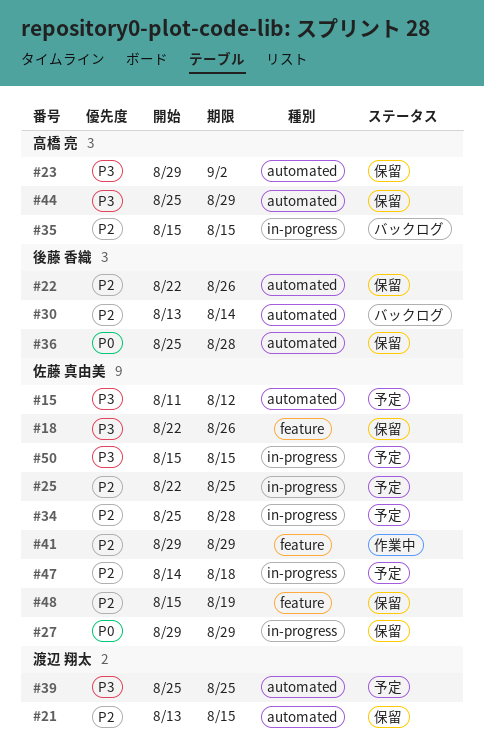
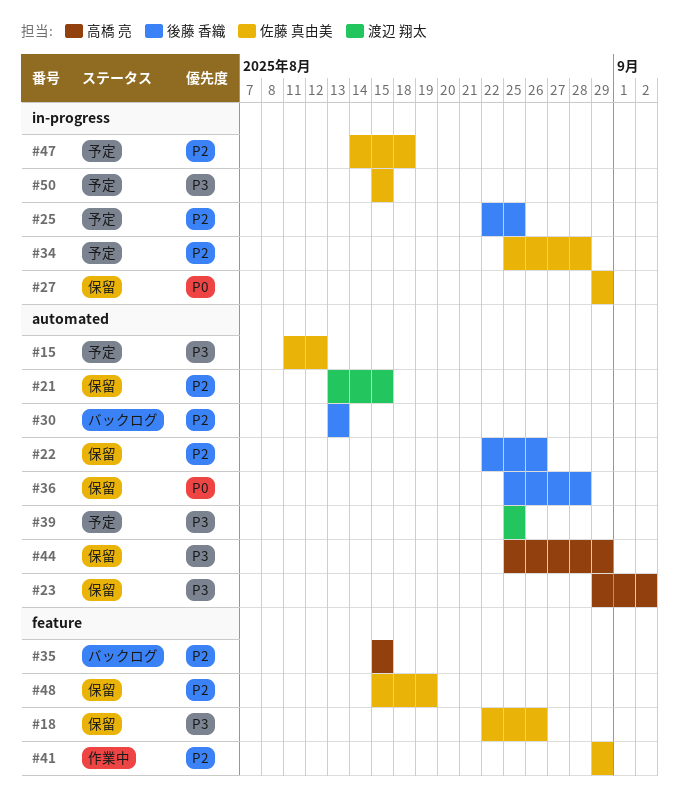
#25, owner: 佐藤 真由美 -> 後藤 香織
#30, due: Aug 14 -> Aug 13
#35, label: in-progress -> feature

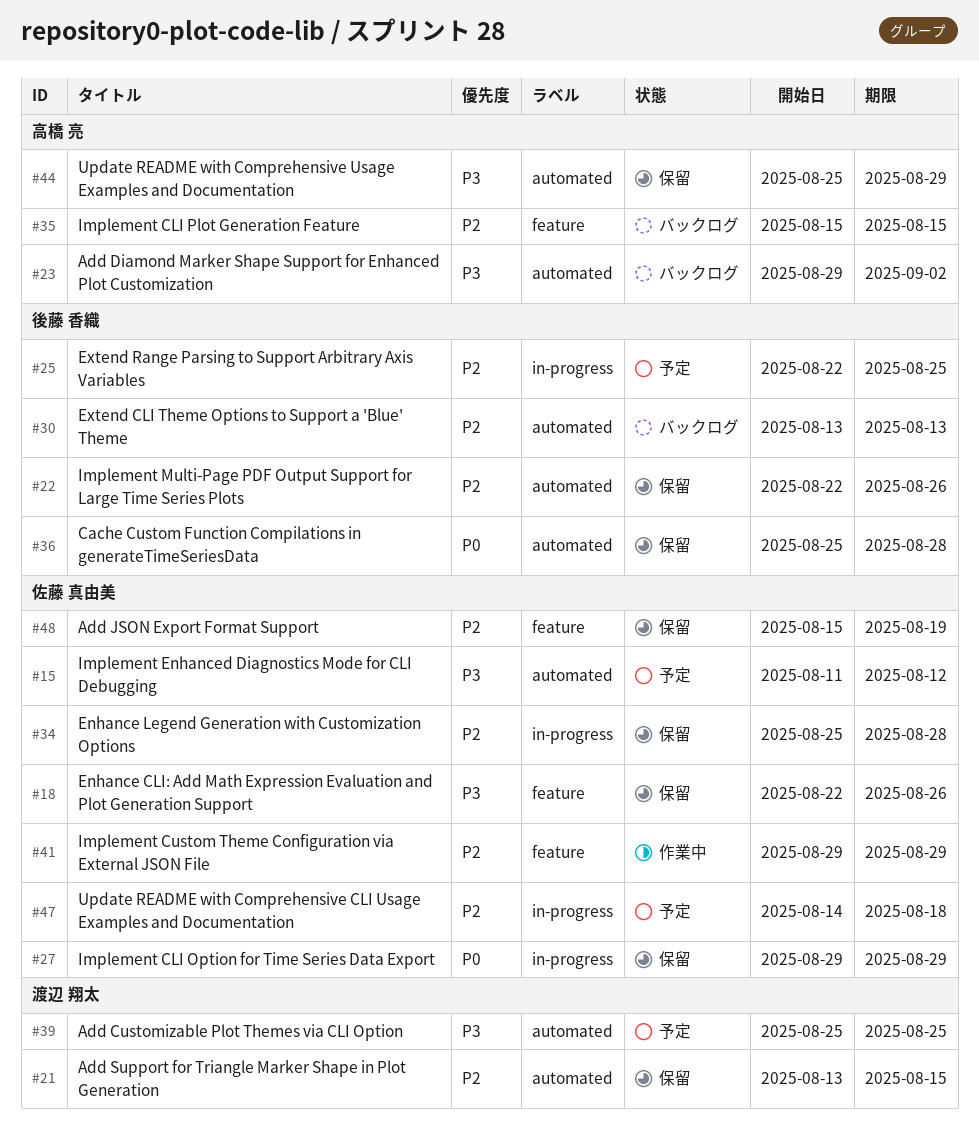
#23, status: 保留 -> バックログ
#34, status: 予定 -> 保留
#50: present -> none

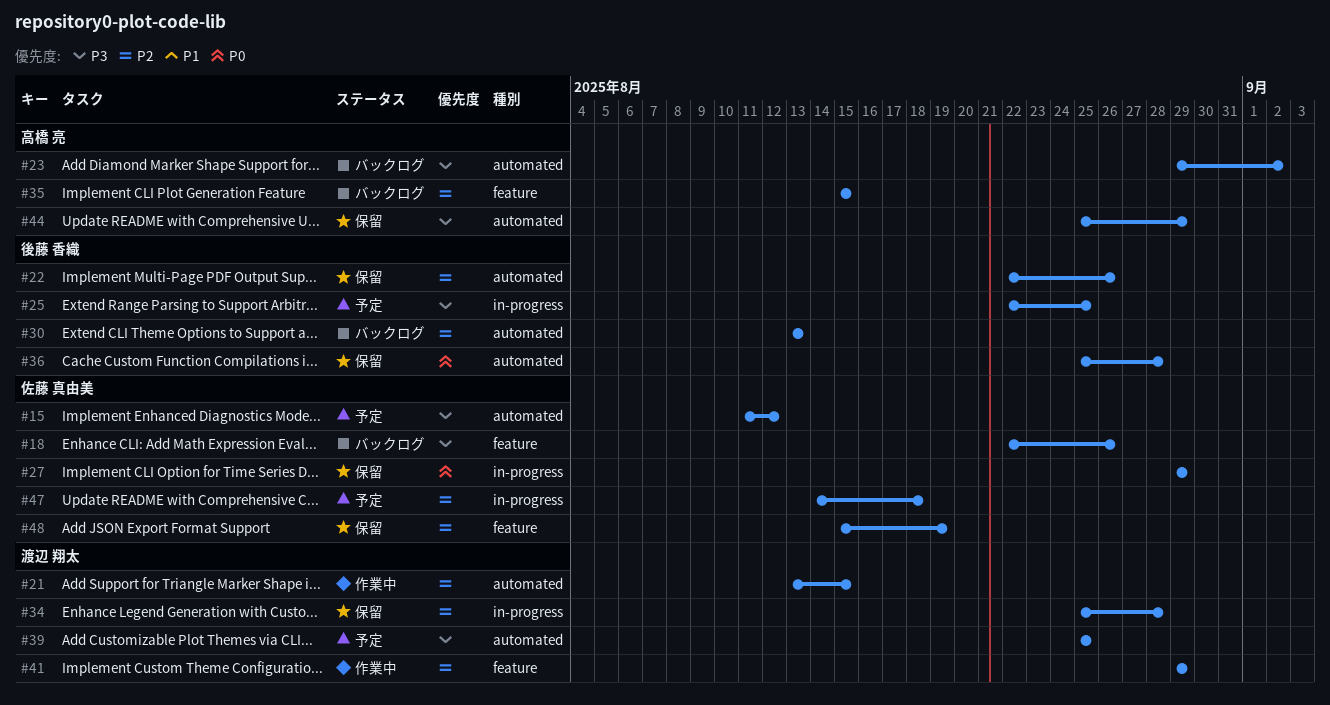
#18, status: 保留 -> バックログ
#21, status: 保留 -> 作業中
#25, priority: P2 -> P3
#34, owner: 佐藤 真由美 -> 渡辺 翔太
#41, owner: 佐藤 真由美 -> 渡辺 翔太

